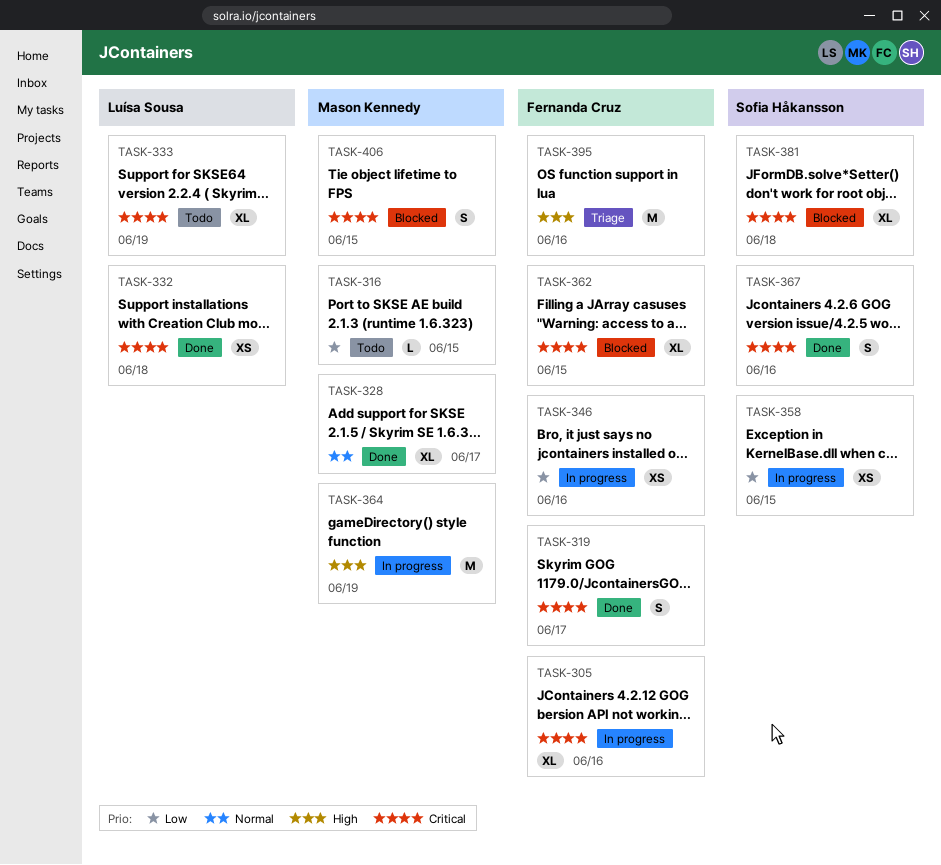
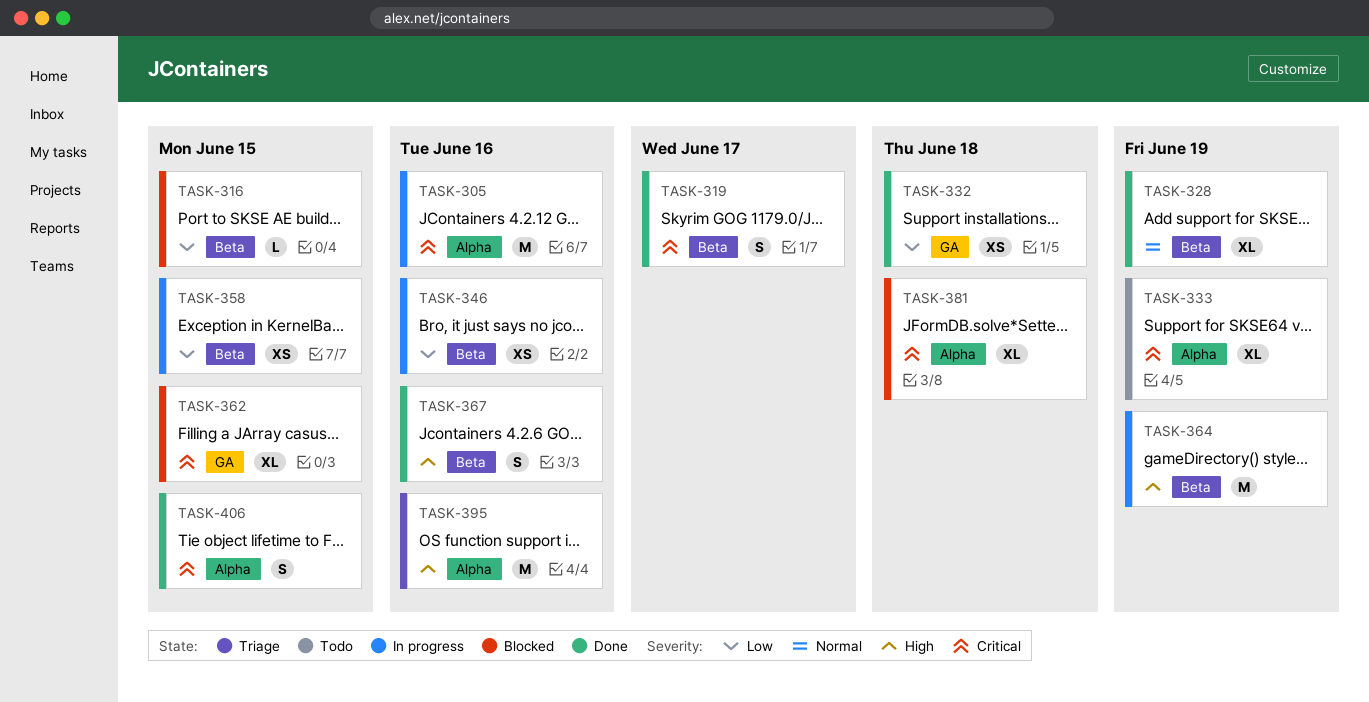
TASK-305, estimate: XL -> M
TASK-316, status: Todo -> Blocked
TASK-328, due: Jun 17 -> Jun 19
TASK-332, priority: Critical -> Low
TASK-367, priority: Critical -> High
TASK-406, status: Blocked -> Done

